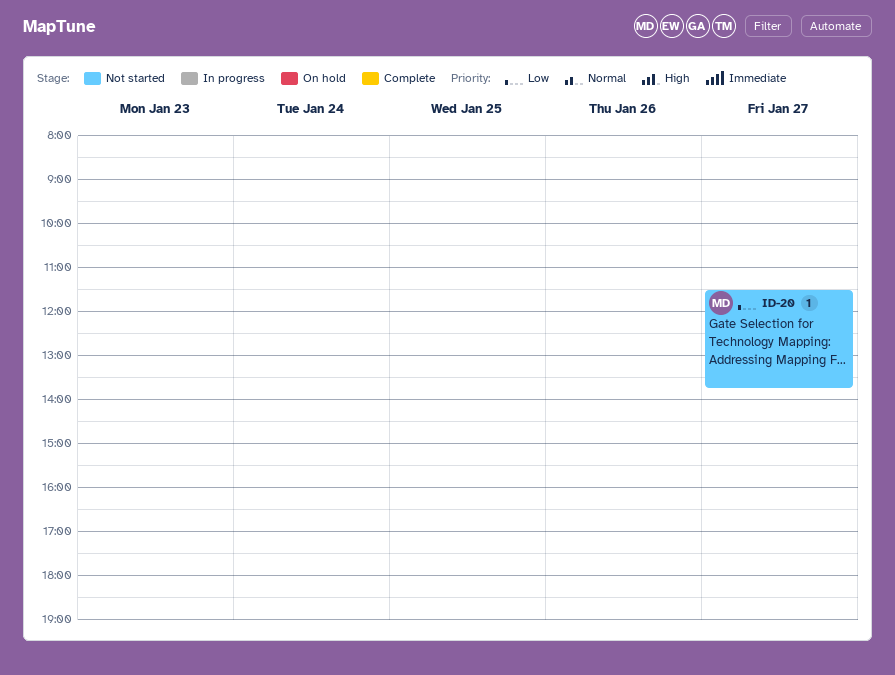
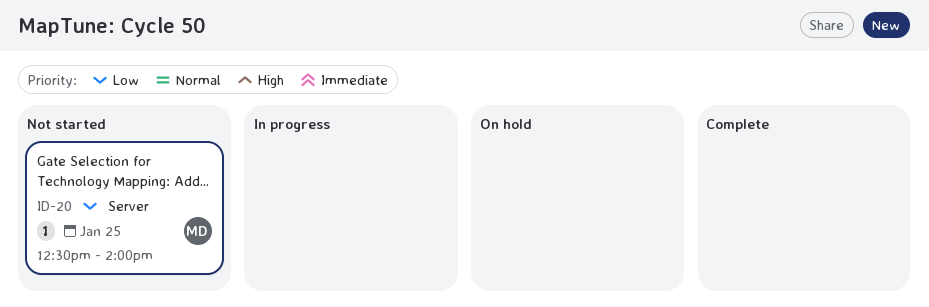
ID-20, day: Jan 27 -> Jan 25
ID-20, begins: 11:30 -> 12:30
ID-20, ends: 13:45 -> 14:00

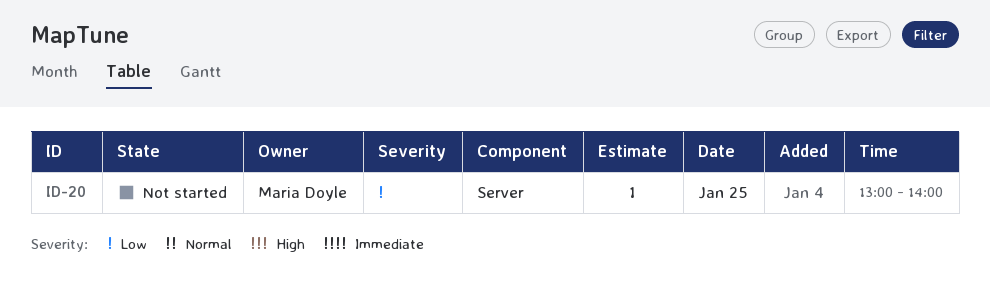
ID-20, begins: 12:30 -> 13:00

